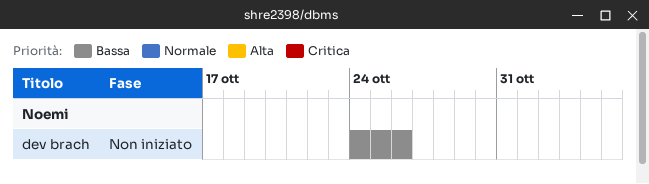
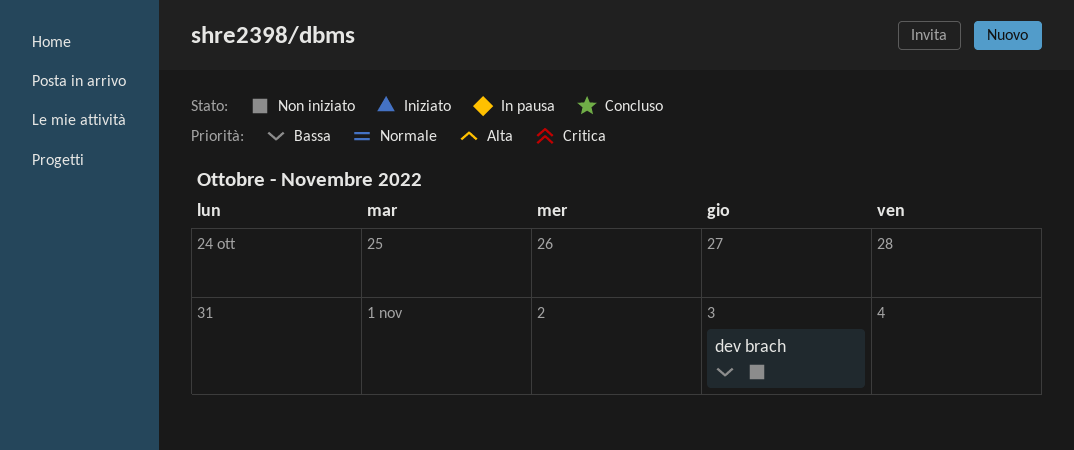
dev brach, due: Oct 26 -> Nov 3

